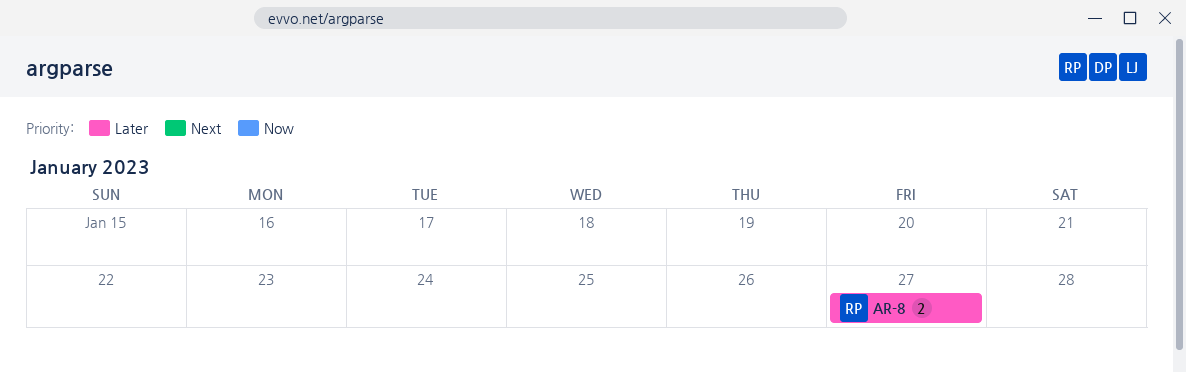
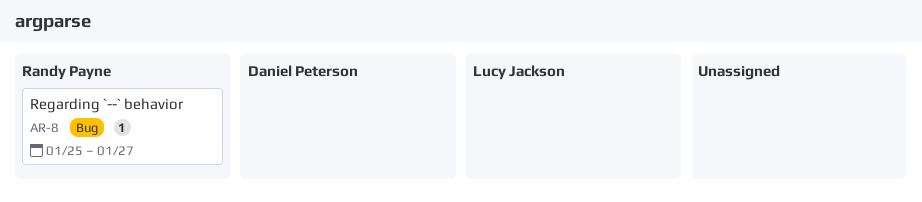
AR-8, estimate: 2 -> 1
AR-8, start: Jan 27 -> Jan 25

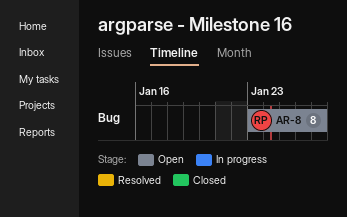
AR-8, estimate: 1 -> 8
AR-8, start: Jan 25 -> Jan 23

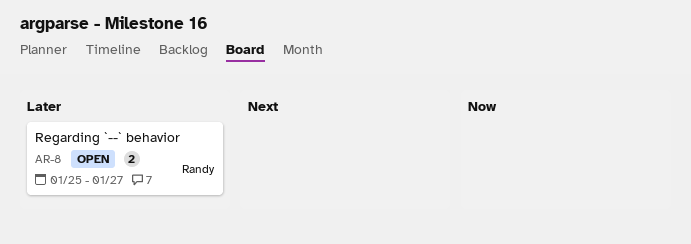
AR-8, estimate: 8 -> 2
AR-8, start: Jan 23 -> Jan 25

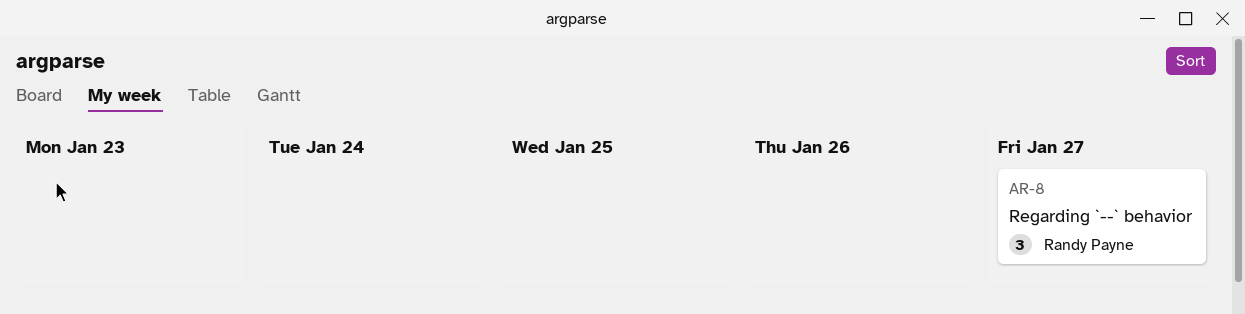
AR-8, estimate: 2 -> 3

